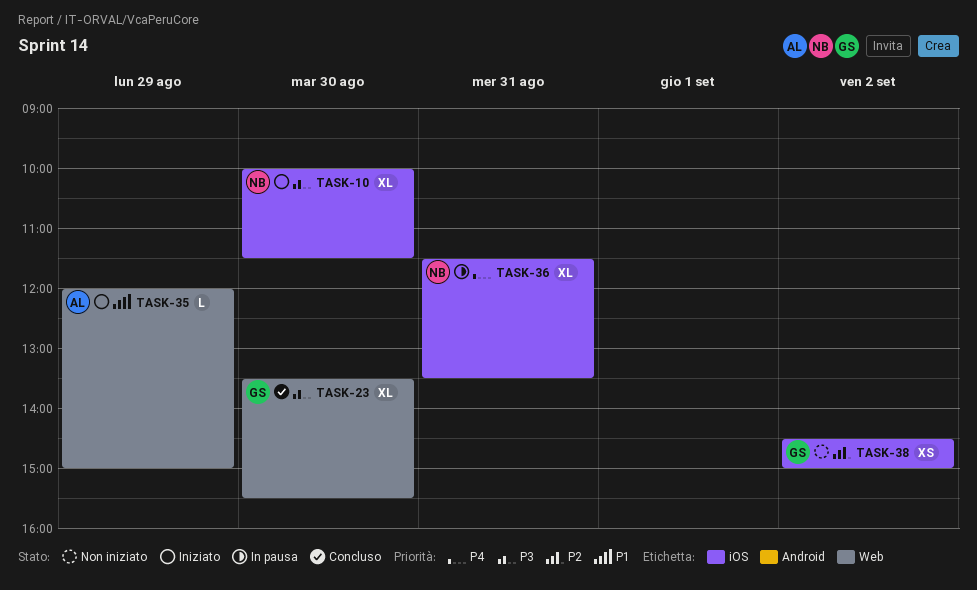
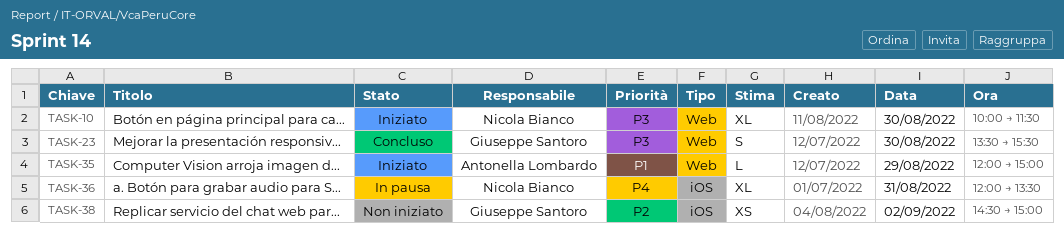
TASK-10, label: iOS -> Web
TASK-23, estimate: XL -> S
TASK-36, begins: 11:30 -> 12:00

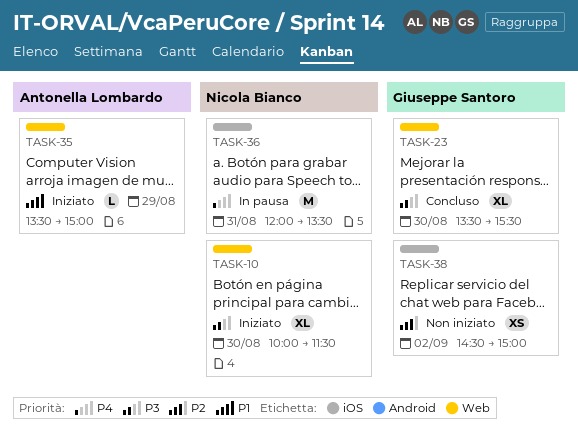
TASK-23, estimate: S -> XL
TASK-35, begins: 12:00 -> 13:30
TASK-36, estimate: XL -> M

